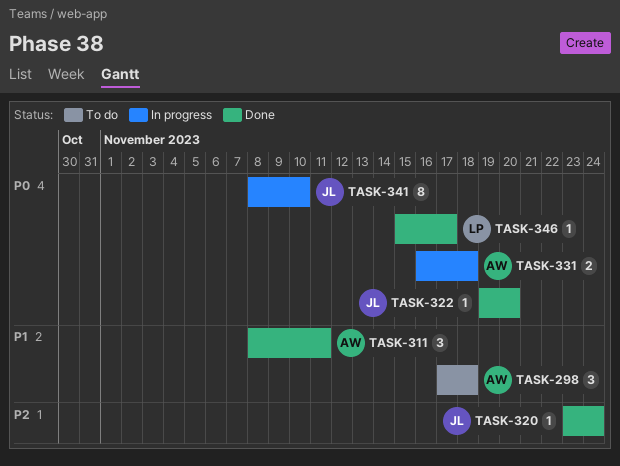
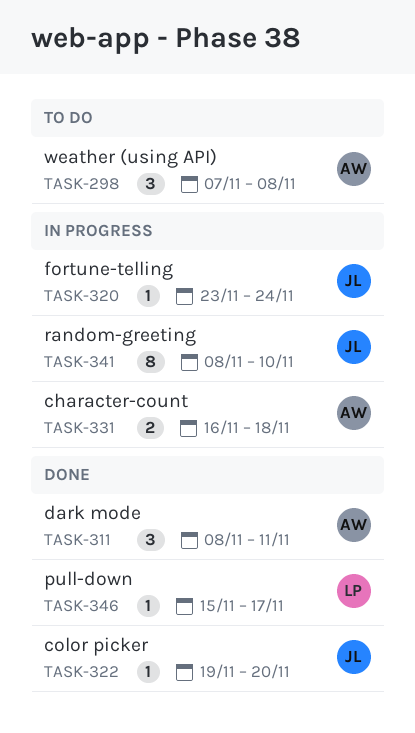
TASK-298, start: Nov 17 -> Nov 7
TASK-298, due: Nov 18 -> Nov 8
TASK-320, status: Done -> In progress

